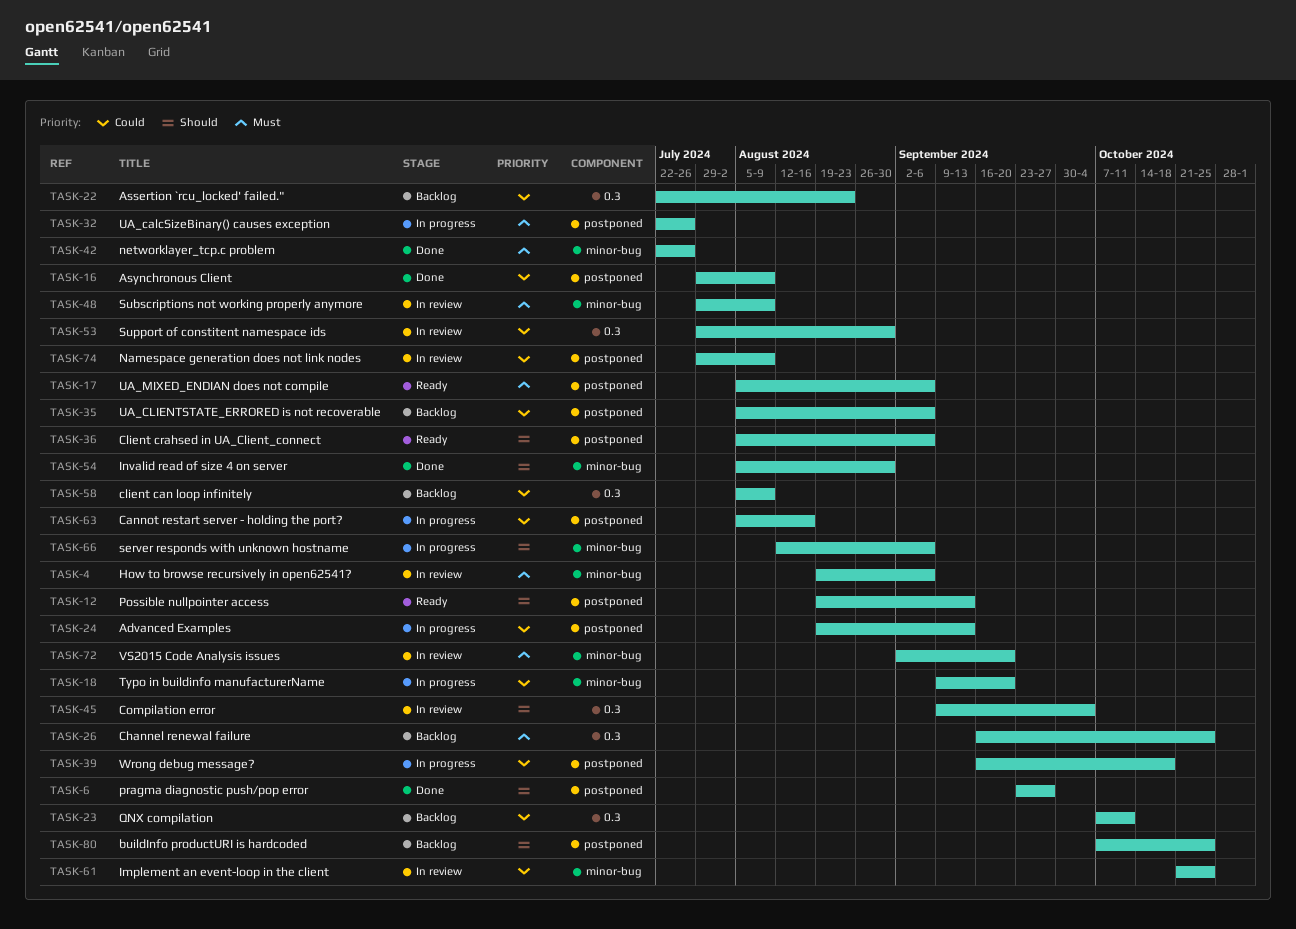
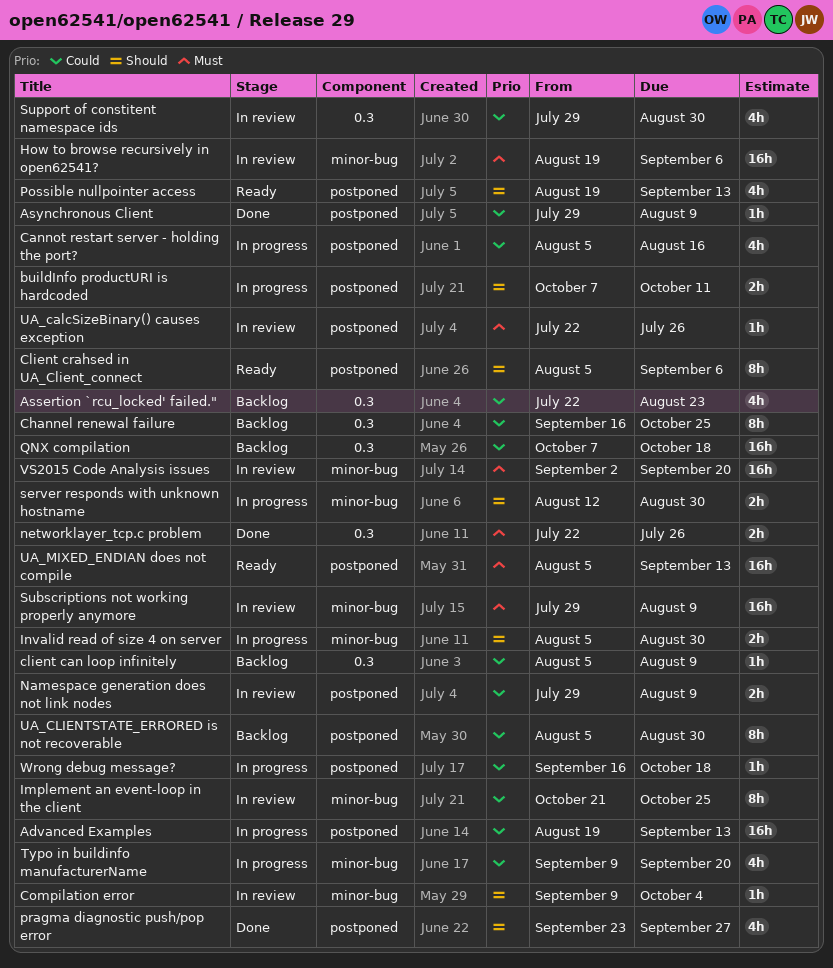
buildInfo productURI is hardcoded, status: Backlog -> In progress
buildInfo productURI is hardcoded, due: Oct 25 -> Oct 11
Channel renewal failure, priority: Must -> Could
Compilation error, label: 0.3 -> minor-bug
Invalid read of size 4 on server, status: Done -> In progress
networklayer_tcp.c problem, label: minor-bug -> 0.3
QNX compilation, due: Oct 11 -> Oct 18
server responds with unknown hostname, due: Sep 6 -> Aug 30
UA_calcSizeBinary() causes exception, status: In progress -> In review
UA_CLIENTSTATE_ERRORED is not recoverable, due: Sep 6 -> Aug 30
UA_MIXED_ENDIAN does not compile, due: Sep 6 -> Sep 13

